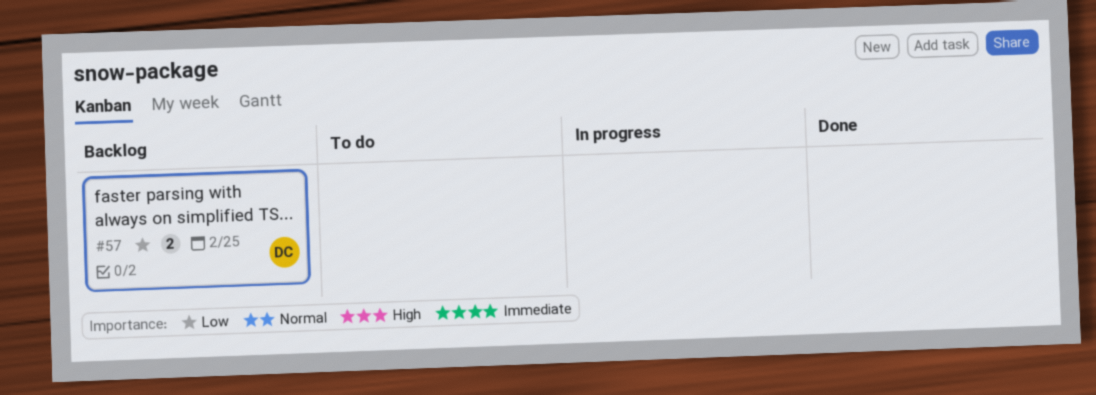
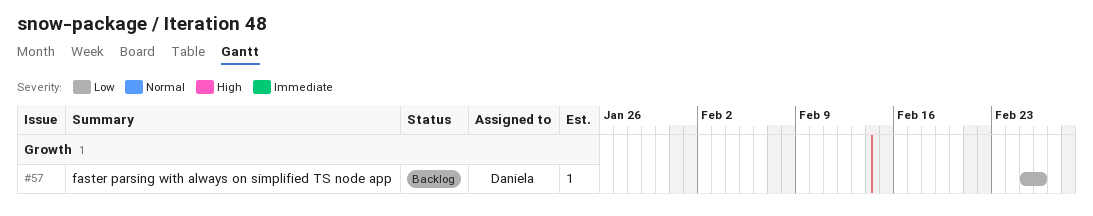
#57, estimate: 2 -> 1
#57, due: Feb 25 -> Feb 26

